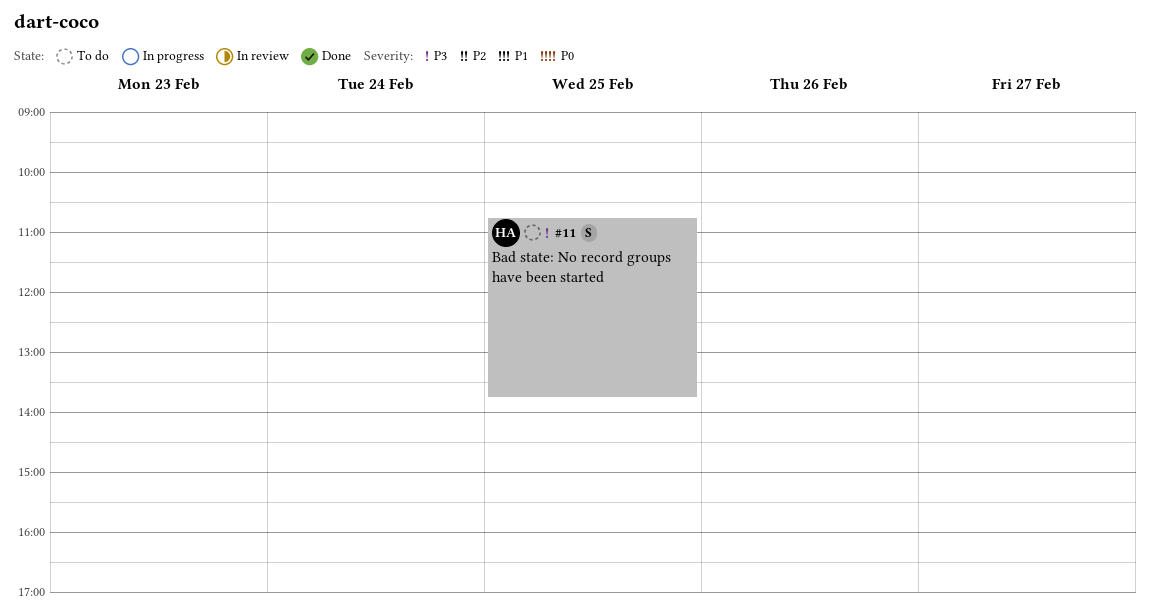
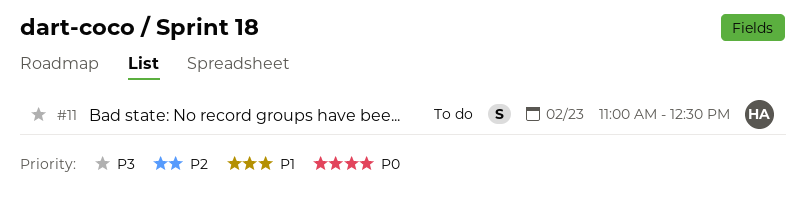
#11, day: Feb 25 -> Feb 23
#11, begins: 10:45 -> 11:00
#11, ends: 13:45 -> 12:30

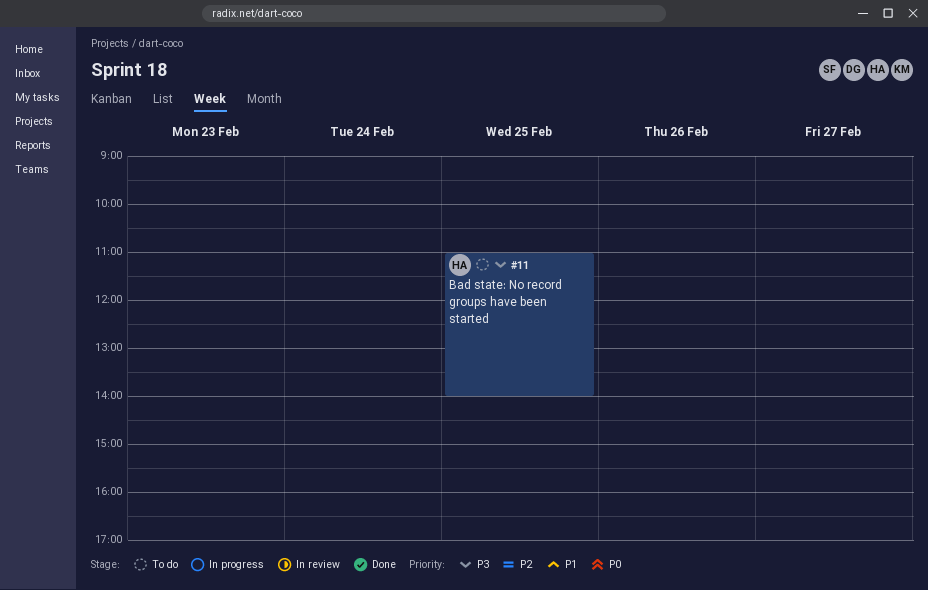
#11, day: Feb 23 -> Feb 25
#11, ends: 12:30 -> 14:00

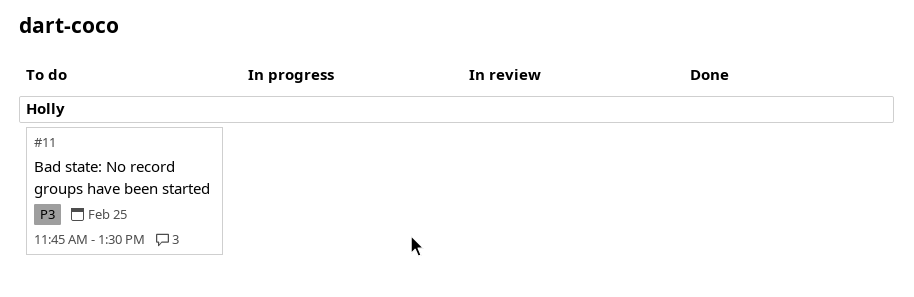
#11, begins: 11:00 -> 11:45
#11, ends: 14:00 -> 13:30

